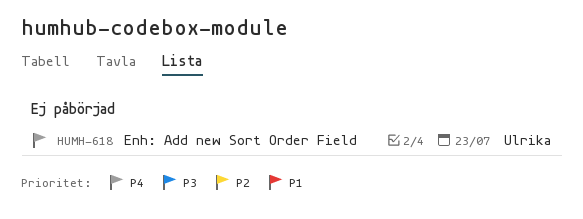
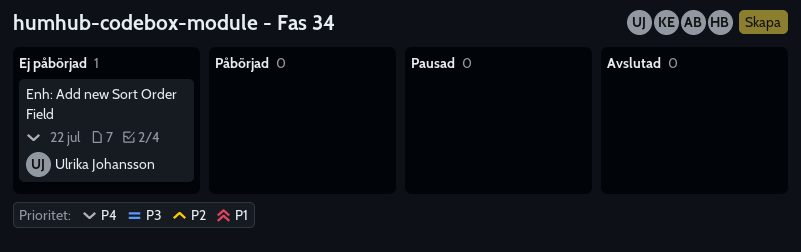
Enh: Add new Sort Order Field, due: Jul 23 -> Jul 22

